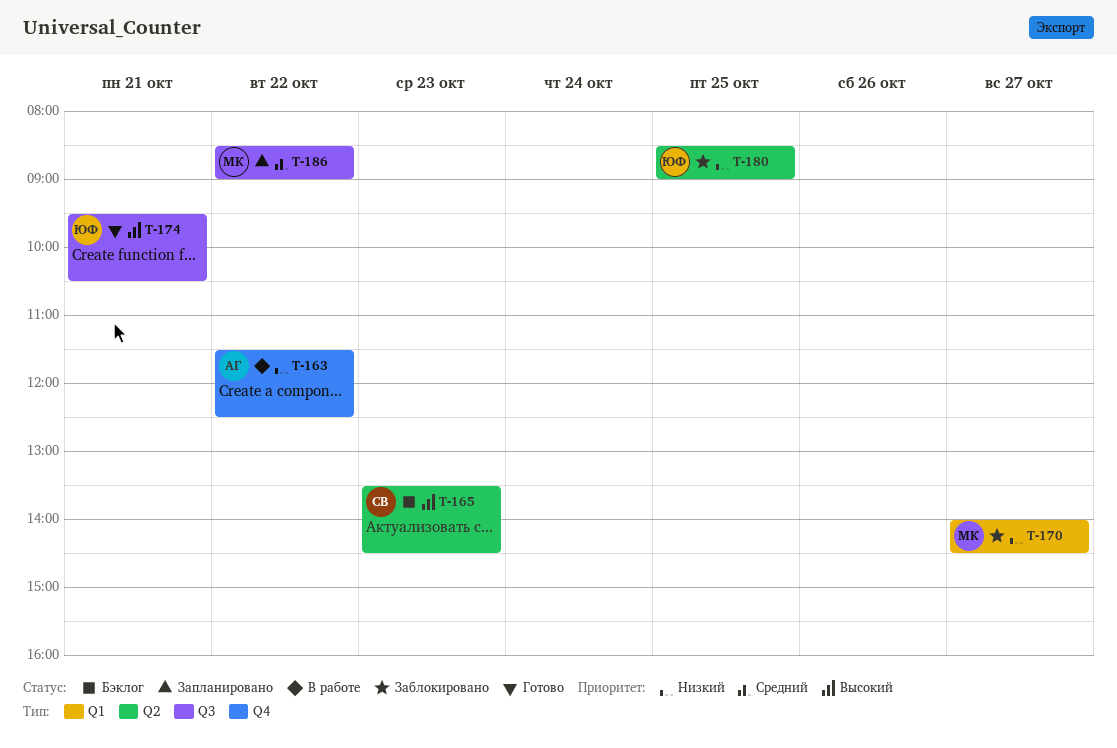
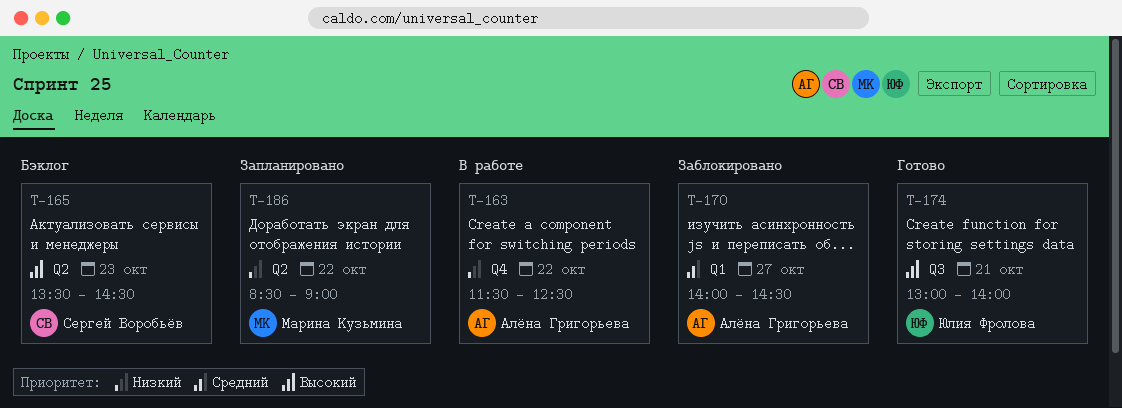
T-170, owner: Марина Кузьмина -> Алёна Григорьева
T-170, priority: Низкий -> Средний
T-174, begins: 09:30 -> 13:00
T-174, ends: 10:30 -> 14:00
T-180: present -> none
T-186, priority: Средний -> Низкий
T-186, label: Q3 -> Q2

